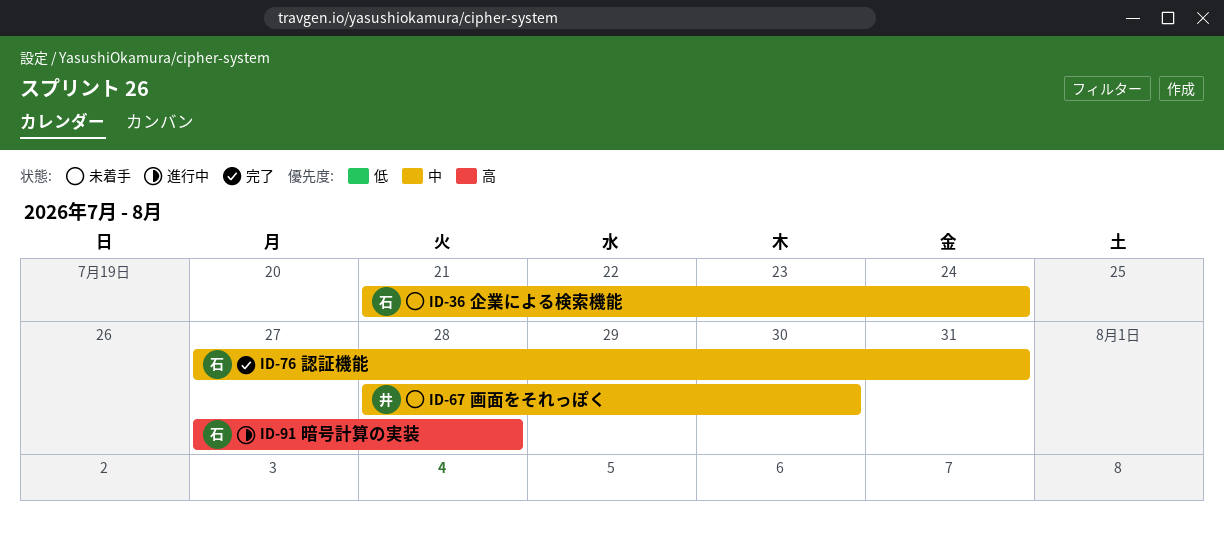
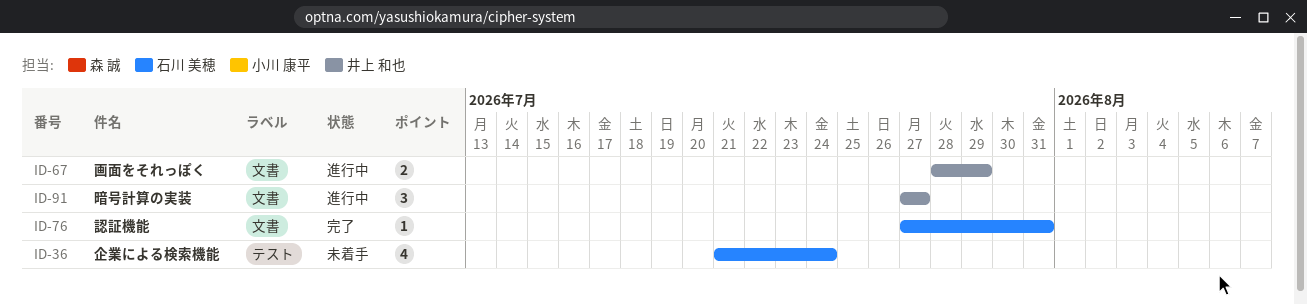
ID-67, status: 未着手 -> 進行中
ID-67, due: Jul 30 -> Jul 29
ID-91, owner: 石川 美穂 -> 井上 和也
ID-91, due: Jul 28 -> Jul 27

